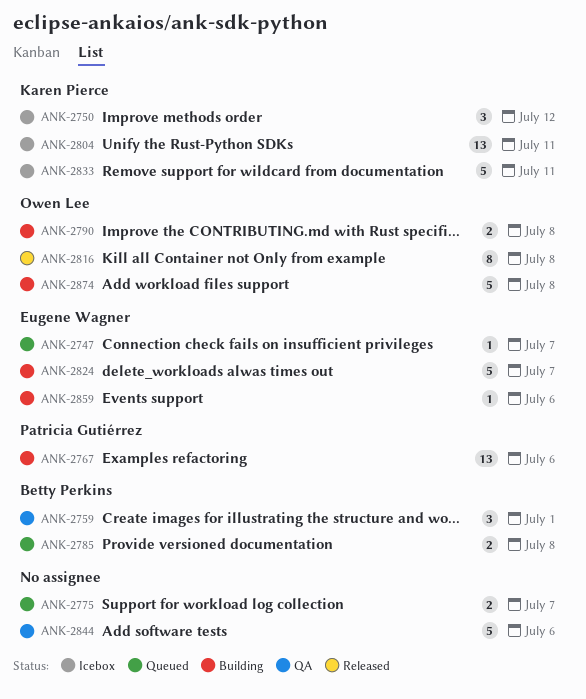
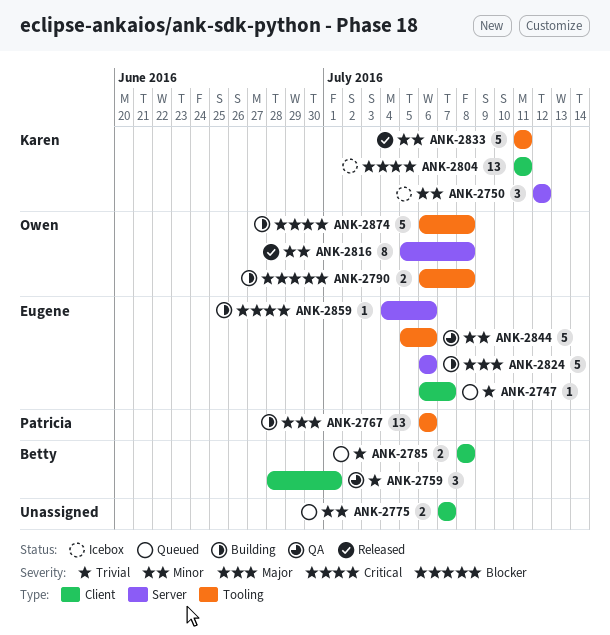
ANK-2824, due: Jul 7 -> Jul 6
ANK-2833, status: Icebox -> Released
ANK-2844, owner: none -> Eugene Wagner

